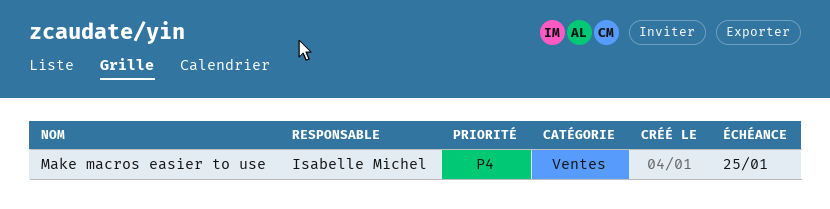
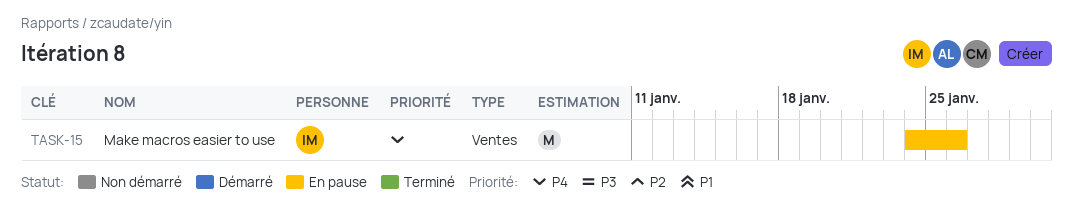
Make macros easier to use, due: Jan 25 -> Jan 26

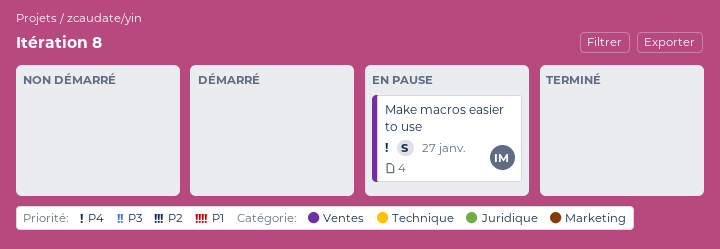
Make macros easier to use, estimate: M -> S
Make macros easier to use, due: Jan 26 -> Jan 27

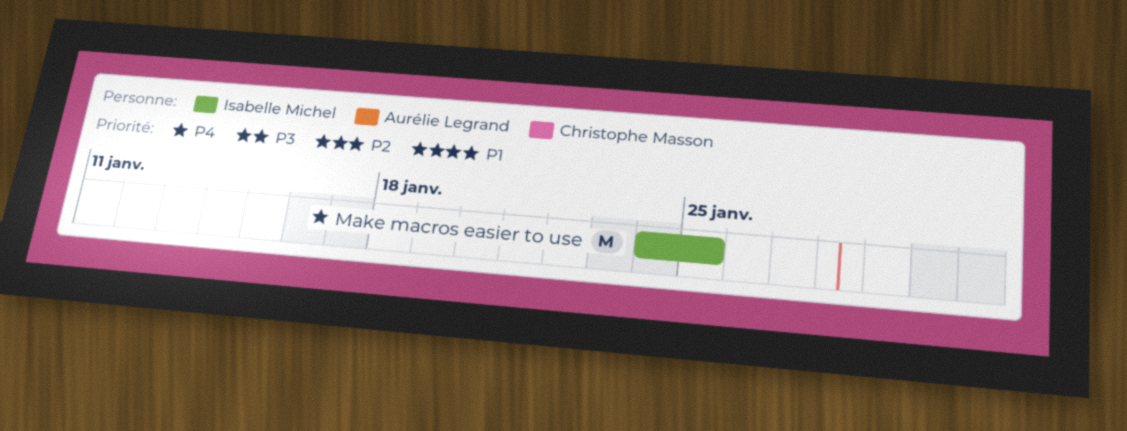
Make macros easier to use, estimate: S -> M
Make macros easier to use, due: Jan 27 -> Jan 25

